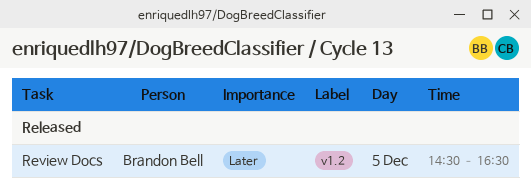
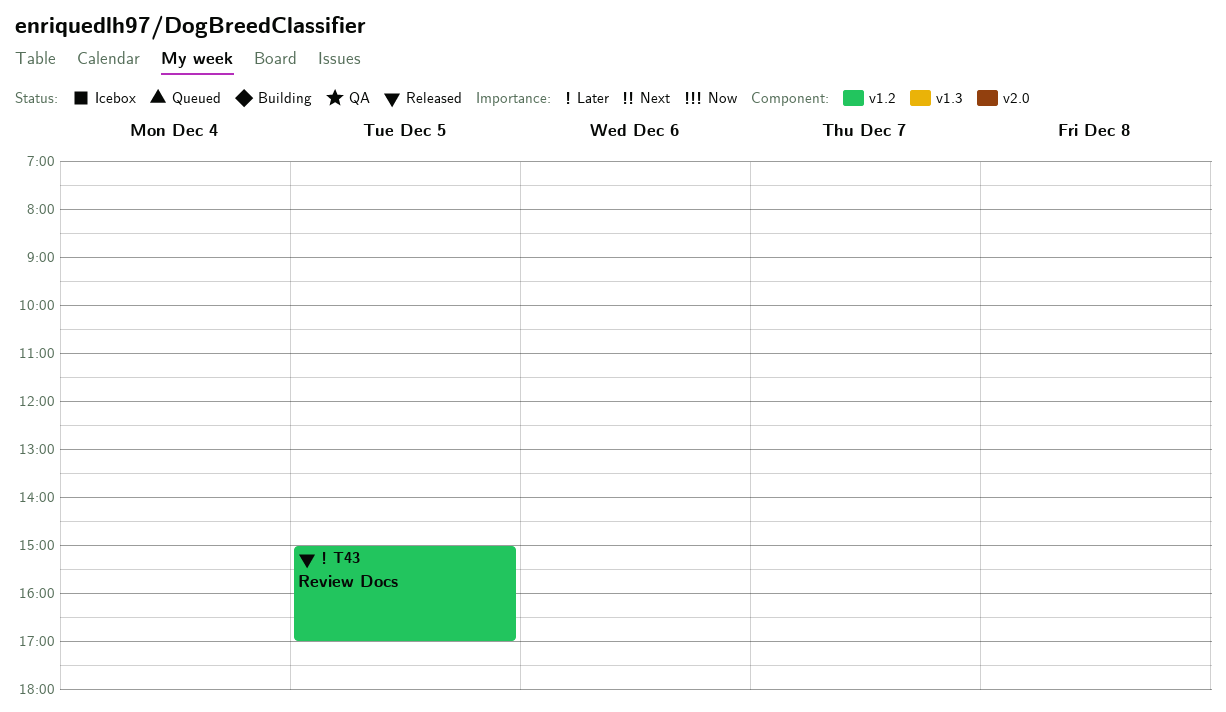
Review Docs, begins: 14:30 -> 15:00
Review Docs, ends: 16:30 -> 17:00

